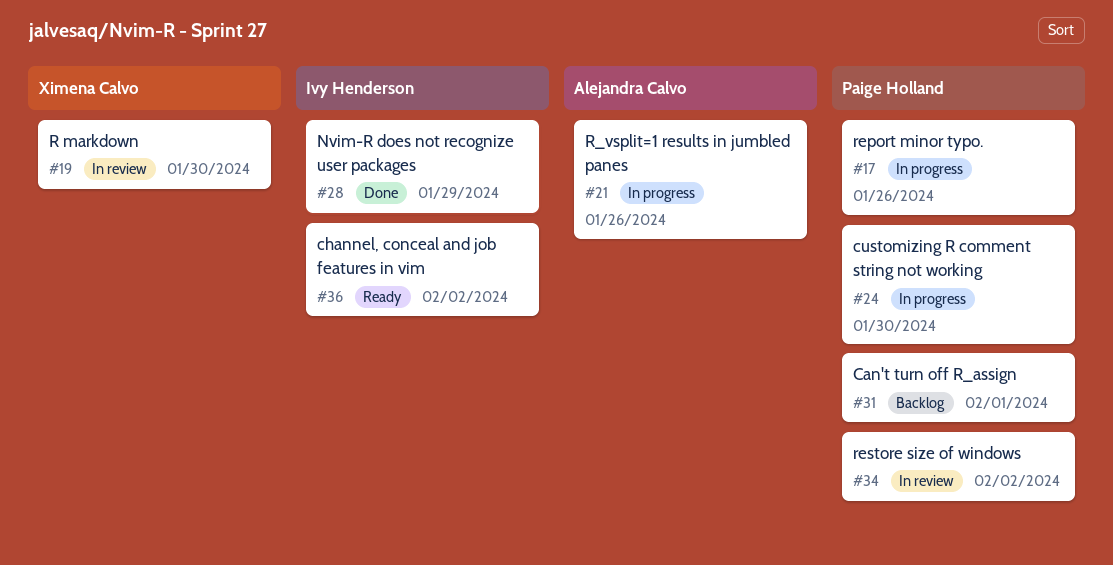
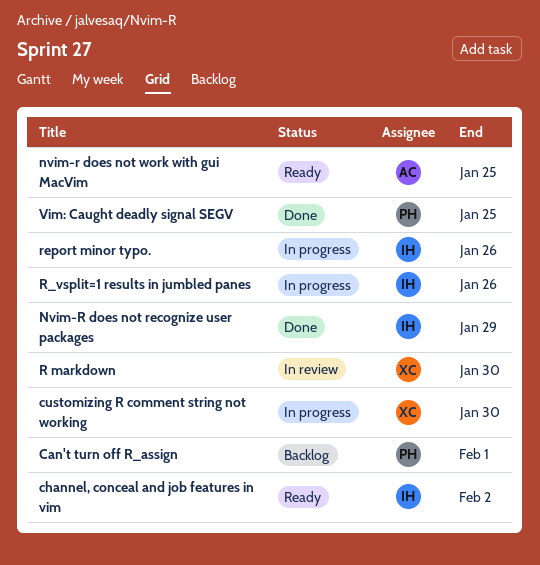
customizing R comment string not working, owner: Paige Holland -> Ximena Calvo
nvim-r does not work with gui MacVim: none -> present
R_vsplit=1 results in jumbled panes, owner: Alejandra Calvo -> Ivy Henderson
report minor typo., owner: Paige Holland -> Ivy Henderson
restore size of windows: present -> none
Vim: Caught deadly signal SEGV: none -> present

